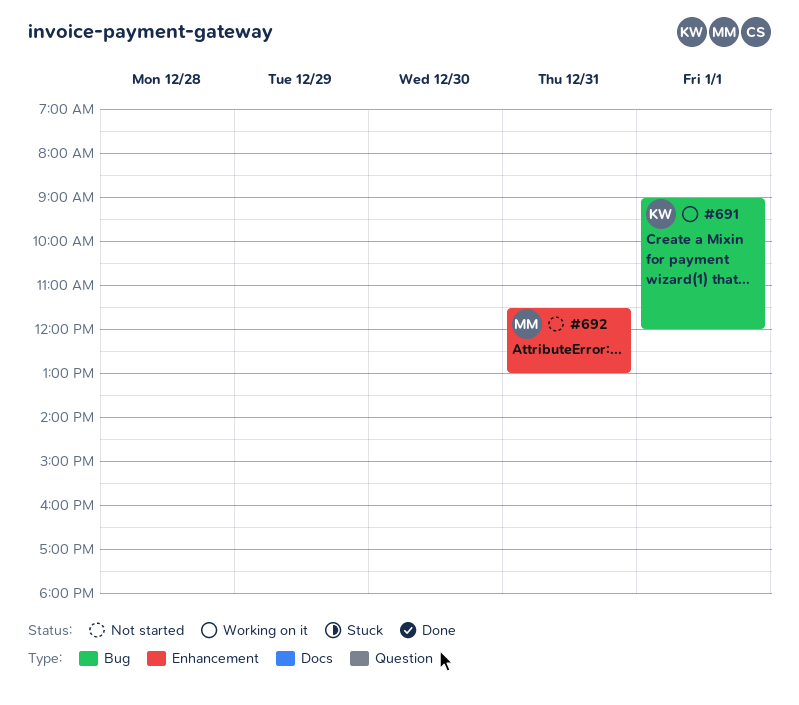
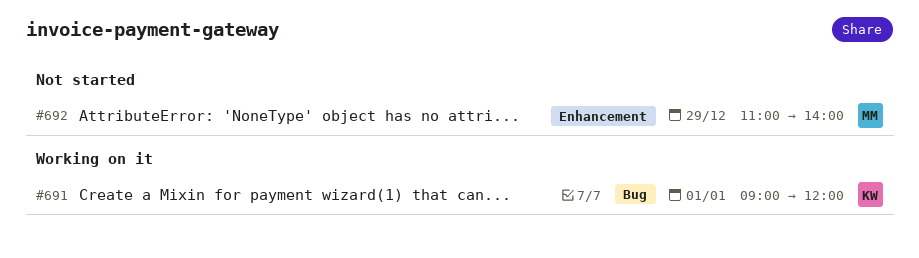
#692, day: Dec 31 -> Dec 29
#692, begins: 11:30 -> 11:00
#692, ends: 13:00 -> 14:00

